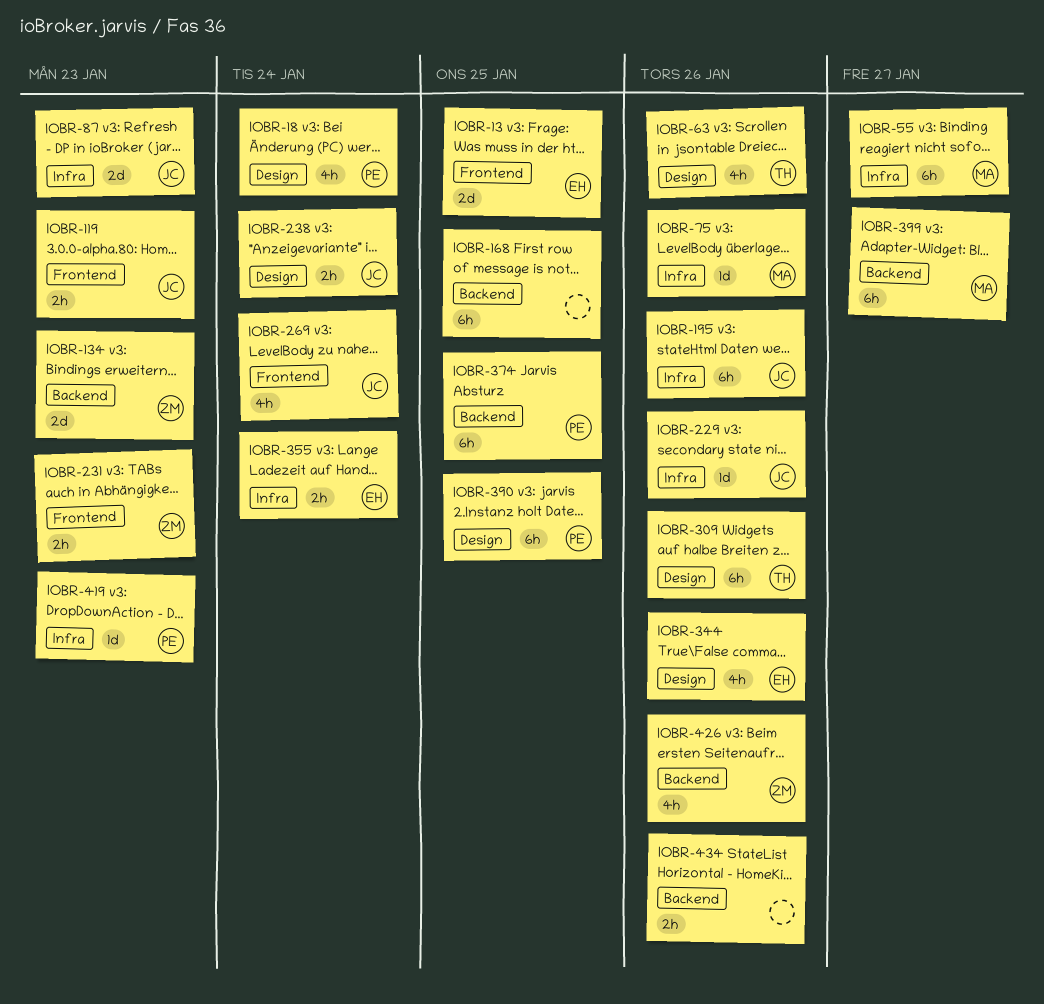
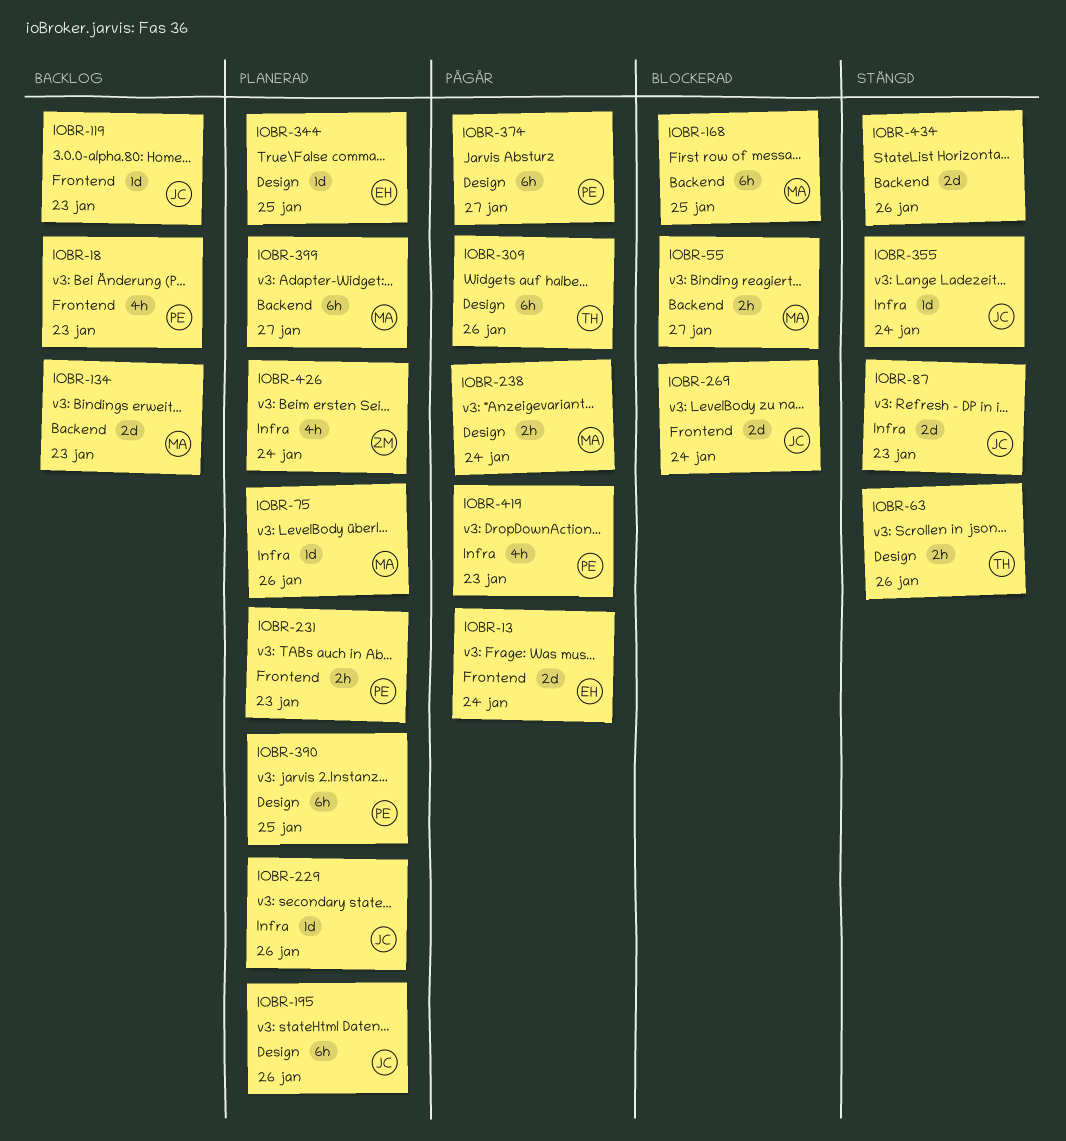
IOBR-13, due: Jan 25 -> Jan 24
IOBR-18, label: Design -> Frontend
IOBR-18, due: Jan 24 -> Jan 23
IOBR-55, label: Infra -> Backend
IOBR-55, estimate: 6h -> 2h
IOBR-63, estimate: 4h -> 2h
IOBR-119, estimate: 2h -> 1d
IOBR-134, owner: ZM -> MA
IOBR-168, owner: none -> MA
IOBR-195, label: Infra -> Design
IOBR-231, owner: ZM -> PE
IOBR-238, owner: JC -> MA
IOBR-269, estimate: 4h -> 2d
IOBR-344, estimate: 4h -> 1d
IOBR-344, due: Jan 26 -> Jan 25
IOBR-355, owner: EH -> JC
IOBR-355, estimate: 2h -> 1d
IOBR-374, label: Backend -> Design
IOBR-374, due: Jan 25 -> Jan 27
IOBR-419, estimate: 1d -> 4h
IOBR-426, label: Backend -> Infra
IOBR-426, due: Jan 26 -> Jan 24
IOBR-434, estimate: 2h -> 2d

